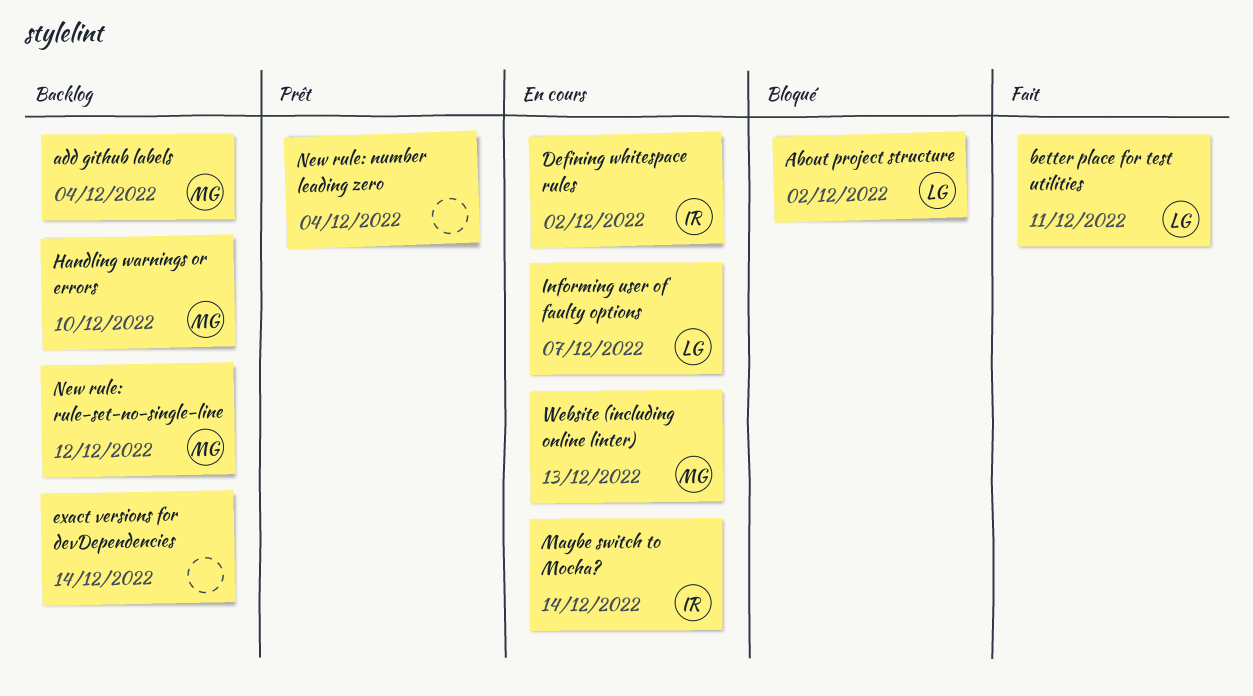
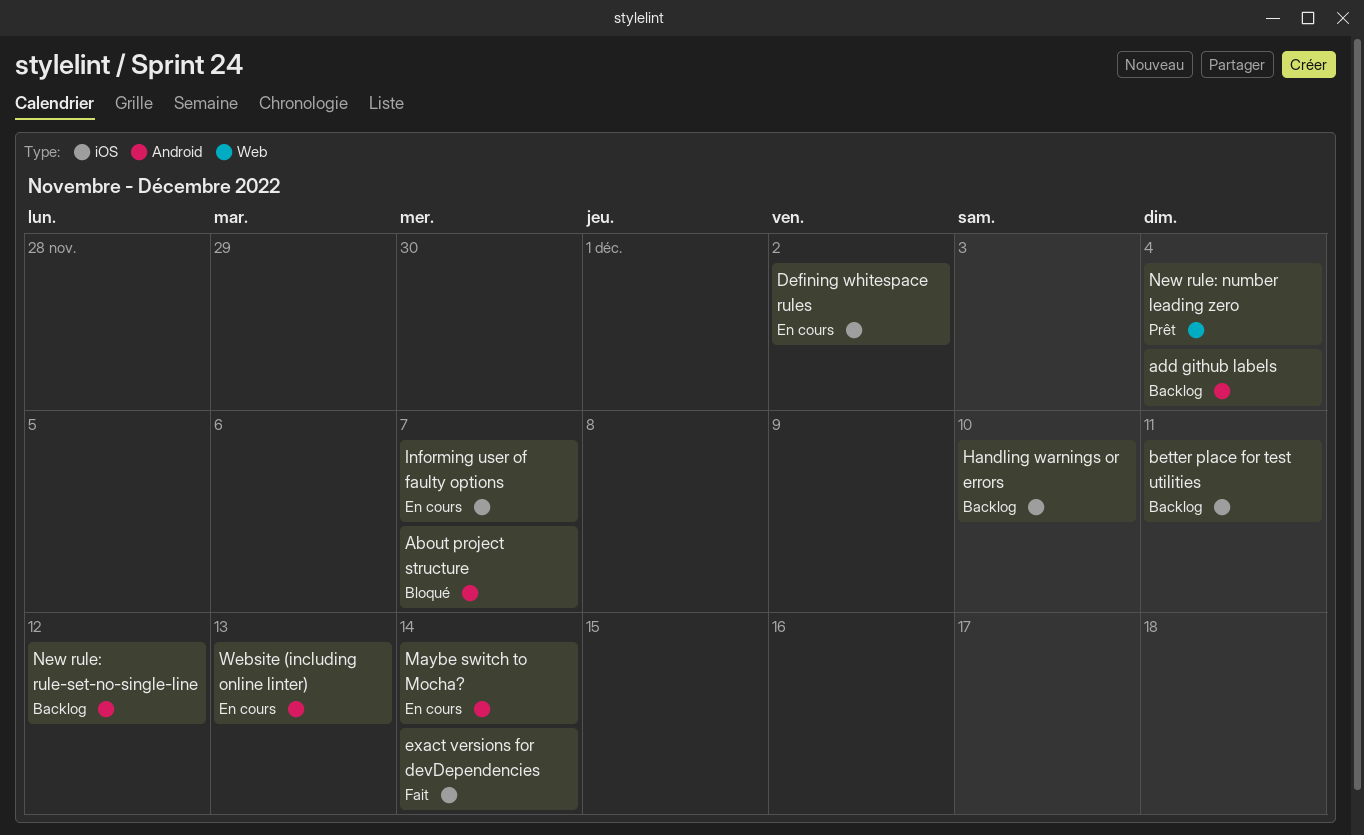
About project structure, due: Dec 2 -> Dec 7
better place for test utilities, status: Fait -> Backlog
exact versions for devDependencies, status: Backlog -> Fait

